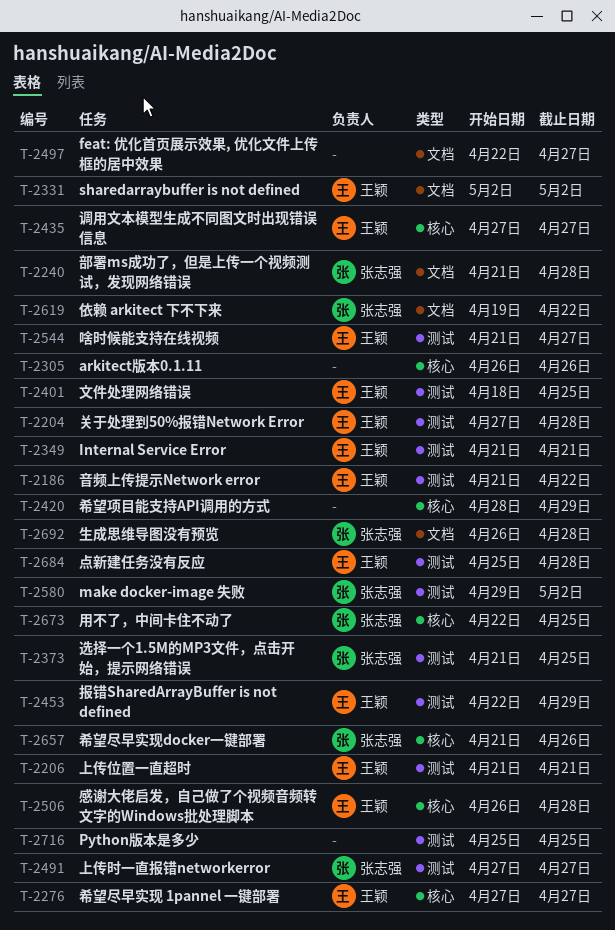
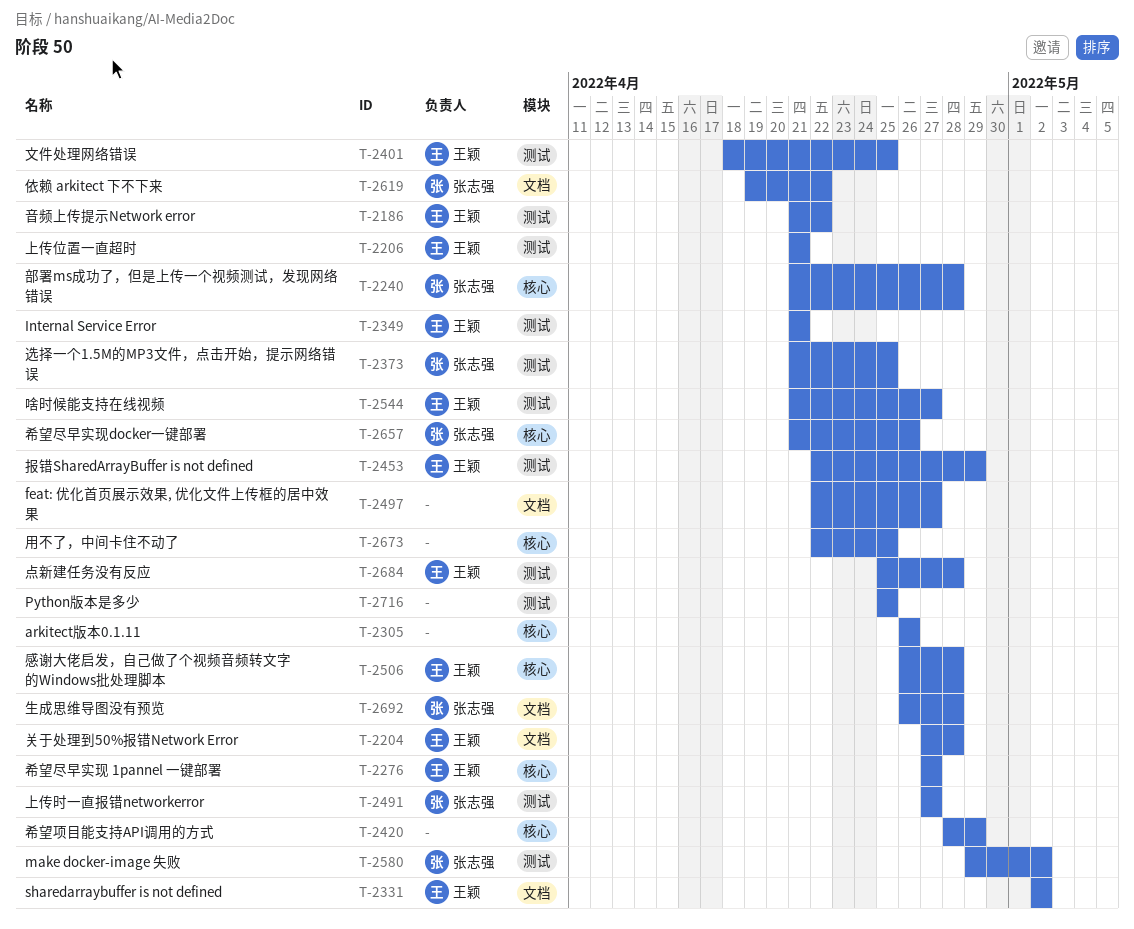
T-2204, label: 测试 -> 文档
T-2240, label: 文档 -> 核心
T-2435: present -> none
T-2673, owner: 张志强 -> none

